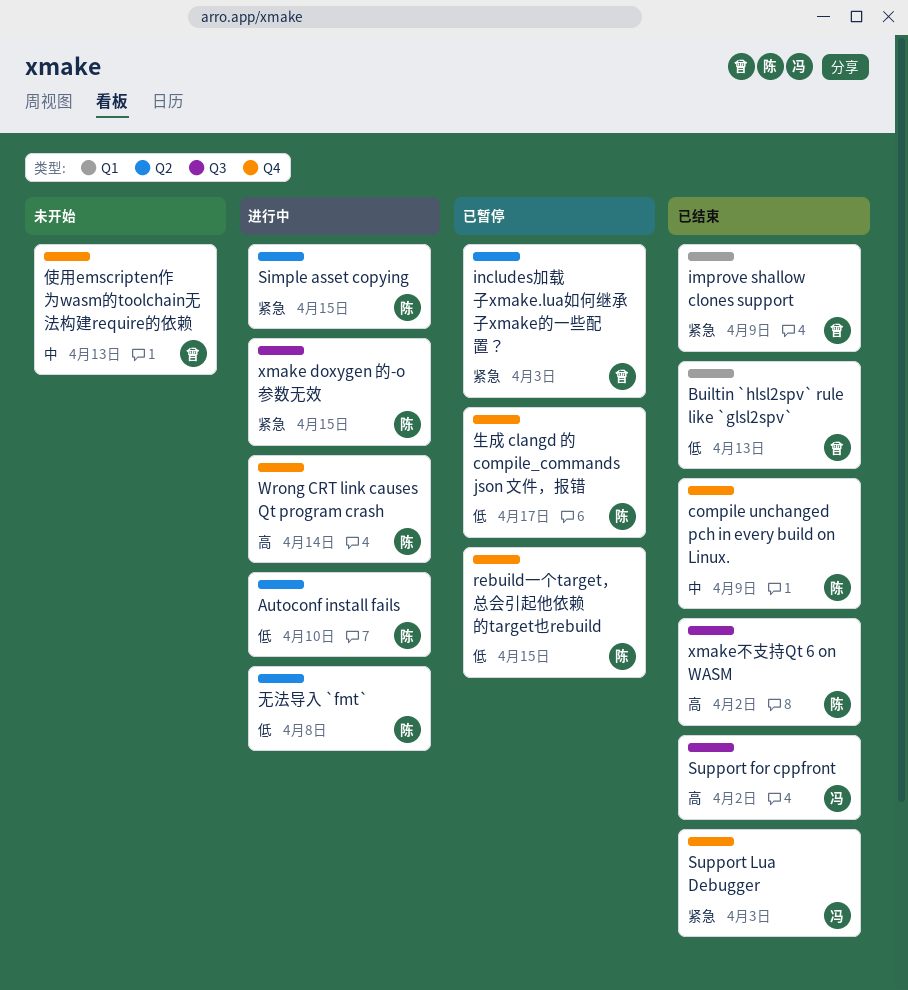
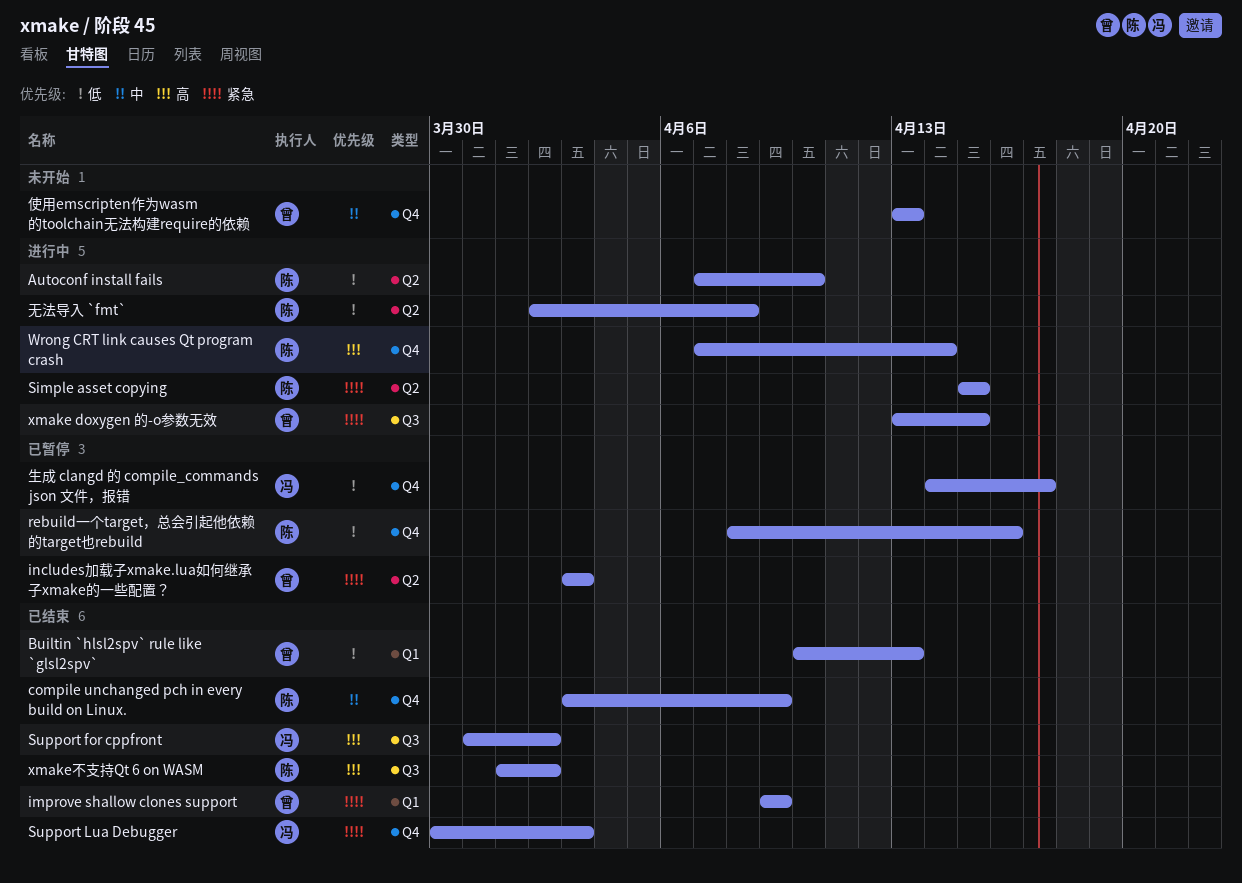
rebuild一个target，总会引起他依赖的target也rebuild, due: Apr 15 -> Apr 16
xmake doxygen 的-o参数无效, owner: 陈 -> 曾
生成 clangd 的 compile_commands json 文件，报错, owner: 陈 -> 冯

